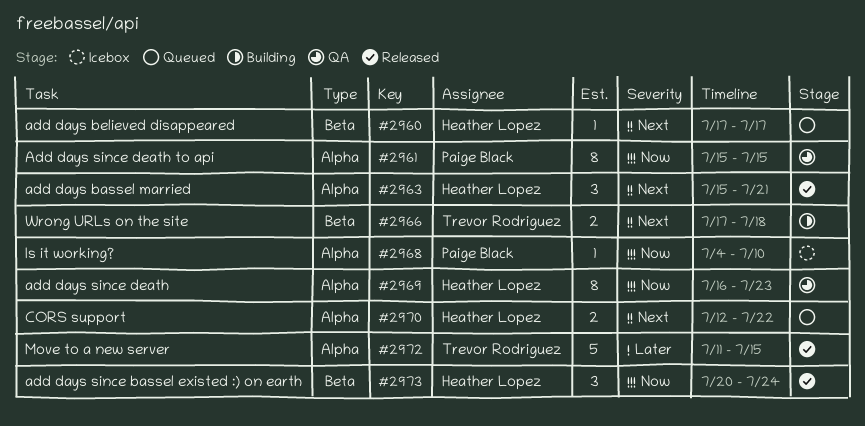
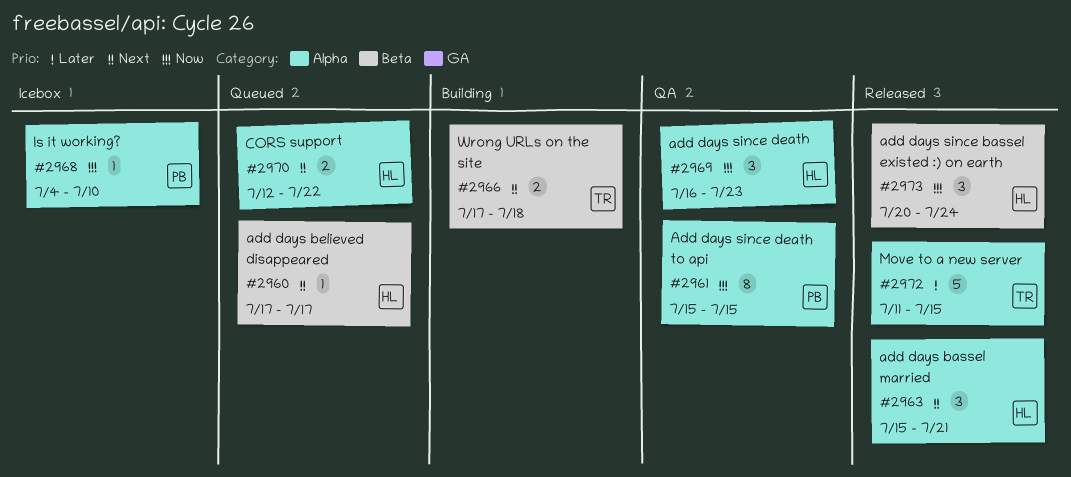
#2969, estimate: 8 -> 3

